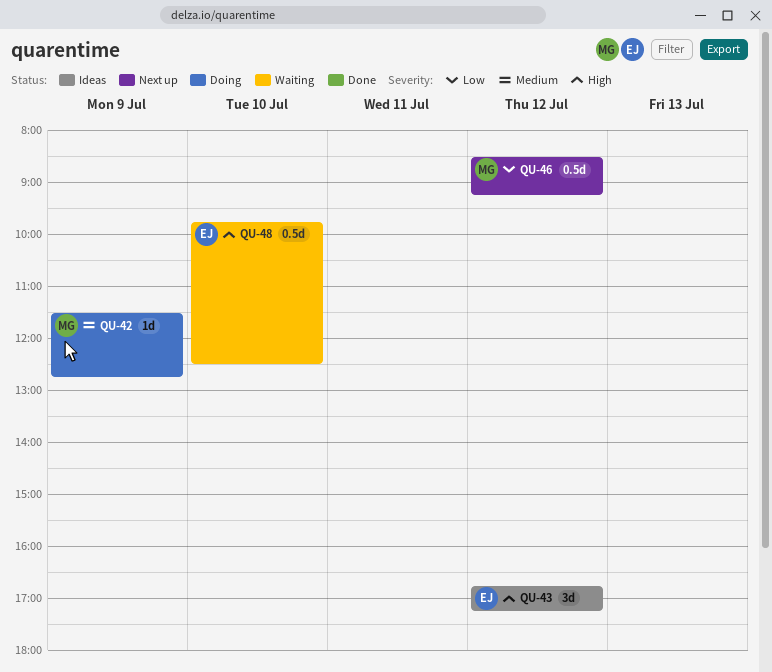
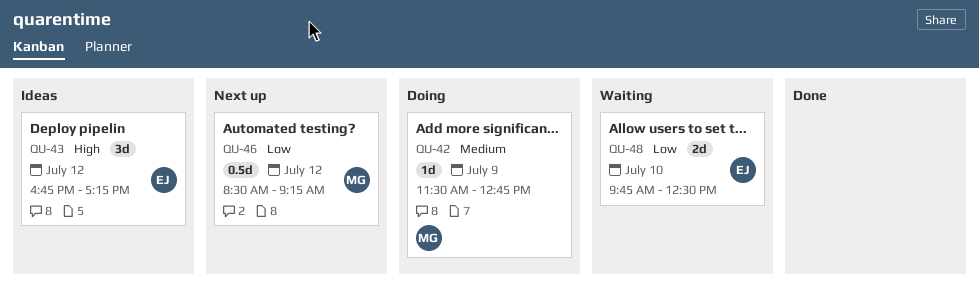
QU-48, priority: High -> Low
QU-48, estimate: 0.5d -> 2d

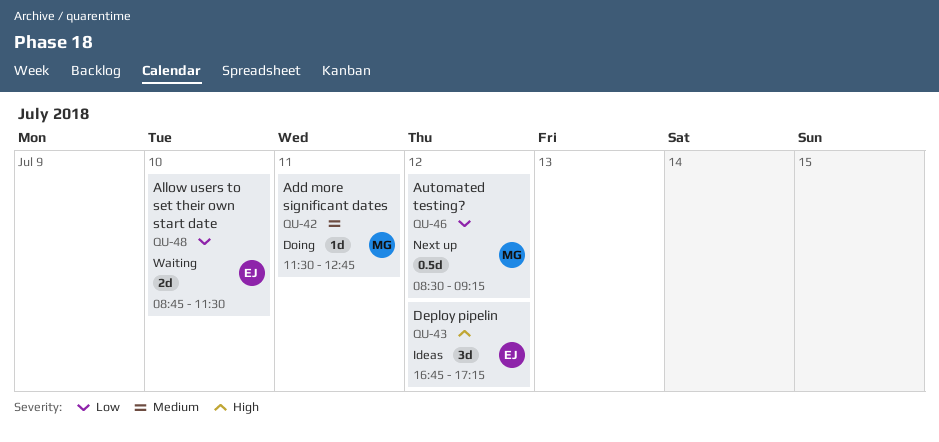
QU-42, day: Jul 9 -> Jul 11
QU-48, begins: 09:45 -> 08:45
QU-48, ends: 12:30 -> 11:30

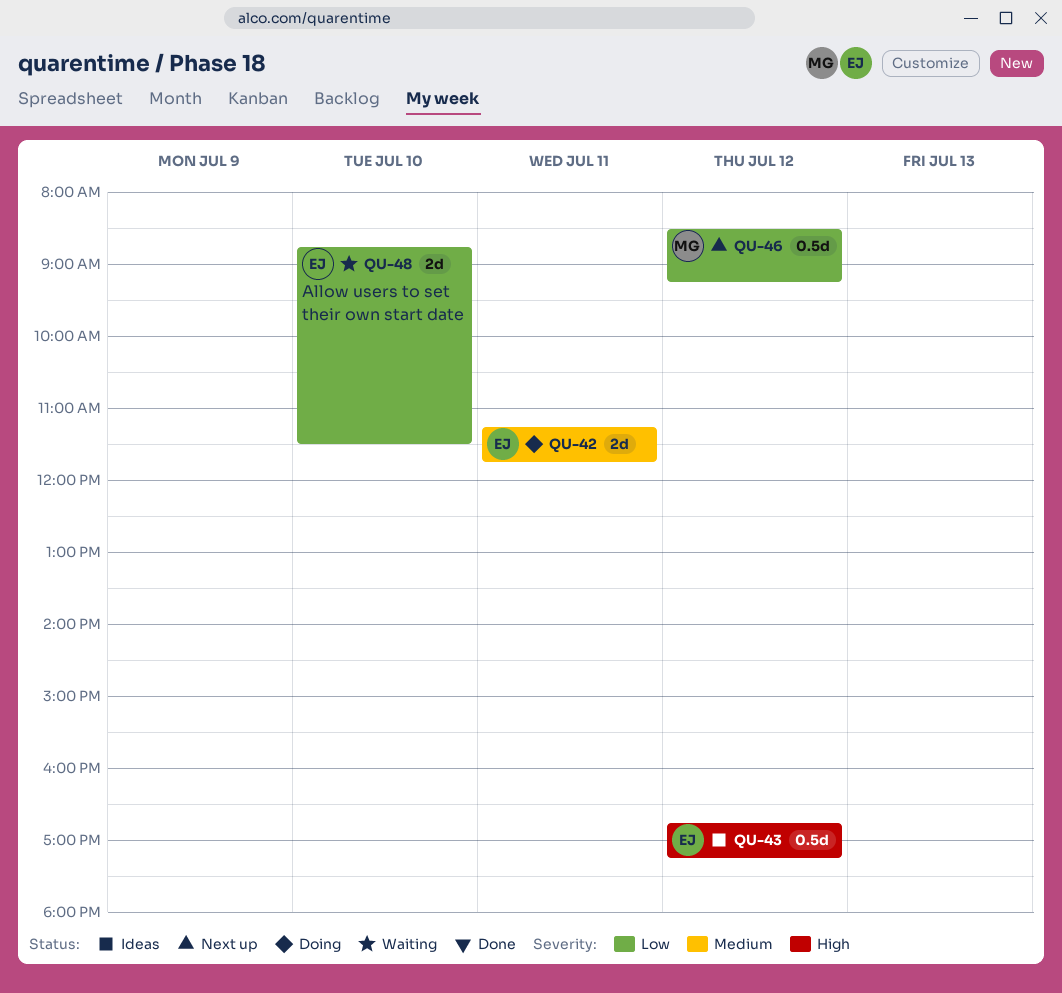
QU-42, owner: MG -> EJ
QU-42, estimate: 1d -> 2d
QU-42, begins: 11:30 -> 11:15
QU-42, ends: 12:45 -> 11:45
QU-43, estimate: 3d -> 0.5d

